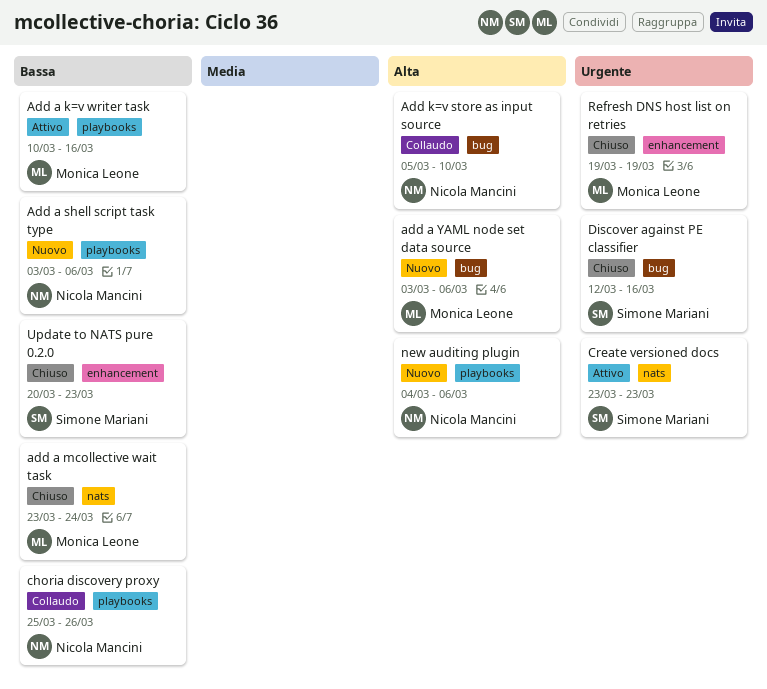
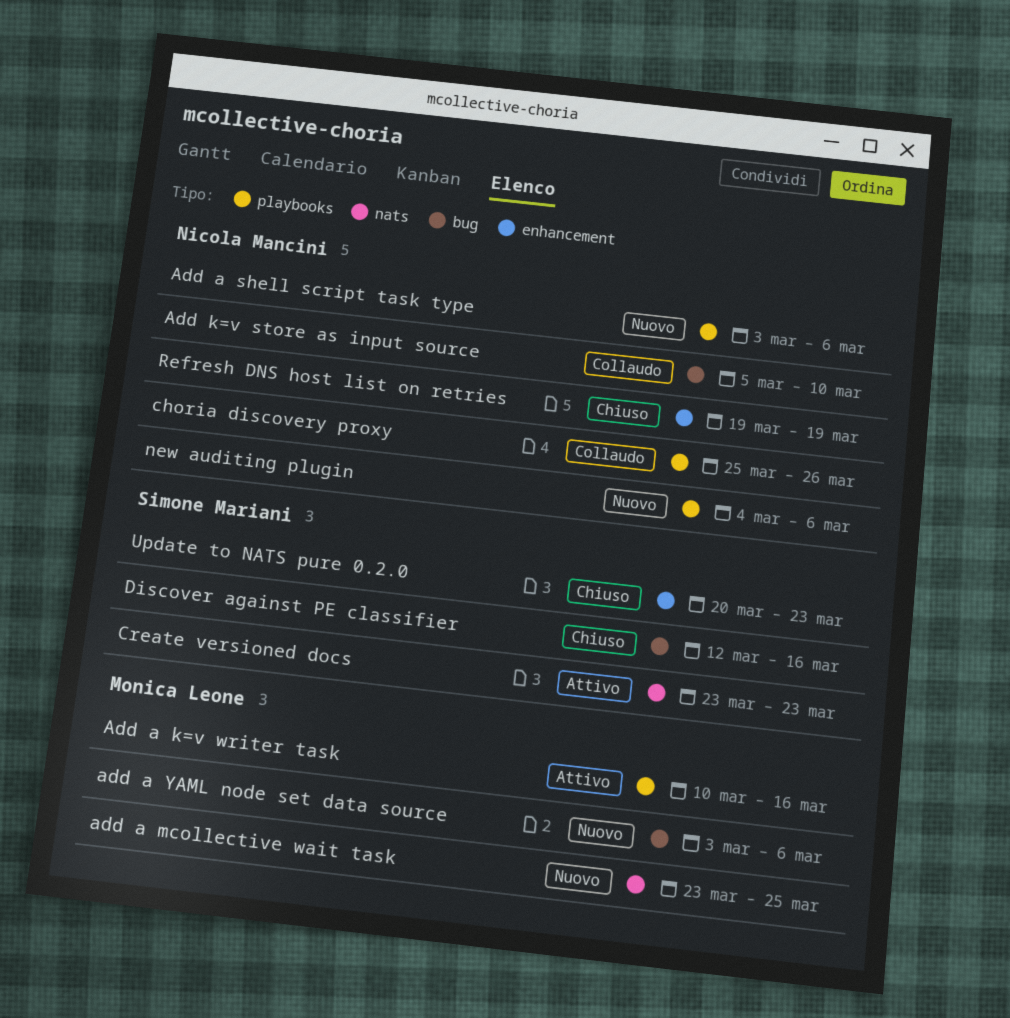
add a mcollective wait task, status: Chiuso -> Nuovo
add a mcollective wait task, due: Mar 24 -> Mar 25
Refresh DNS host list on retries, owner: Monica Leone -> Nicola Mancini

